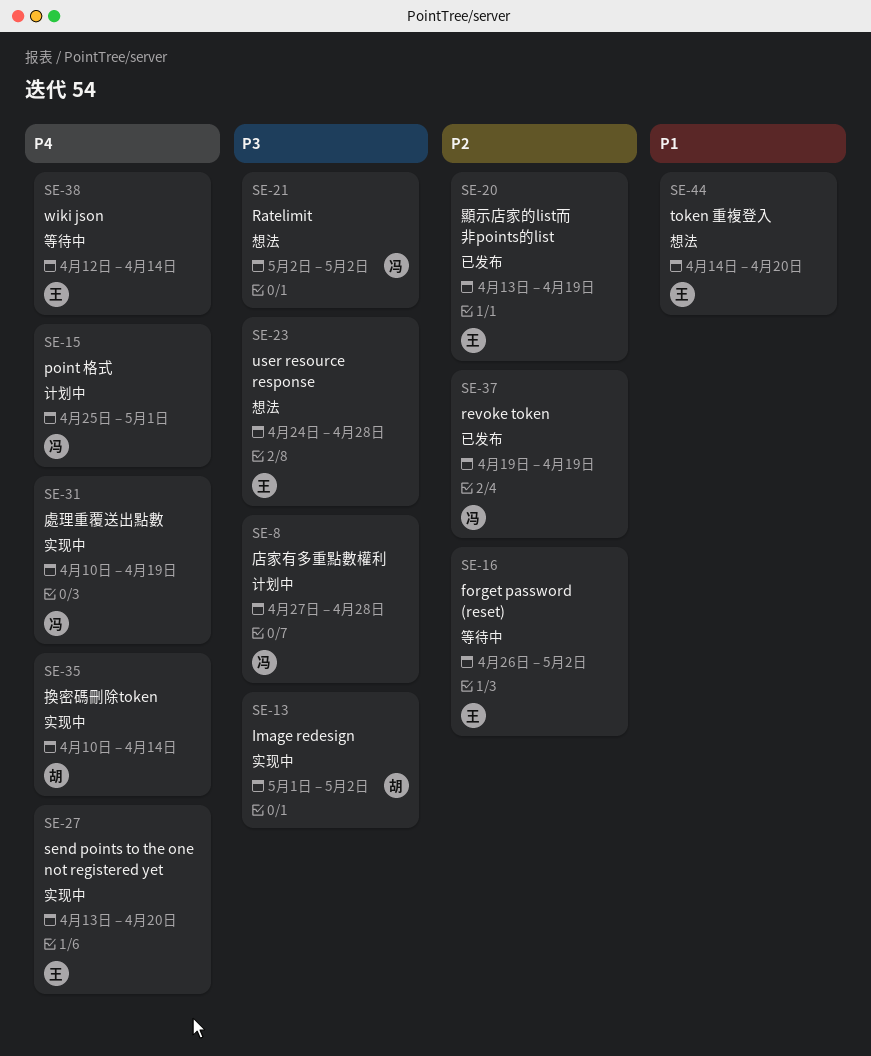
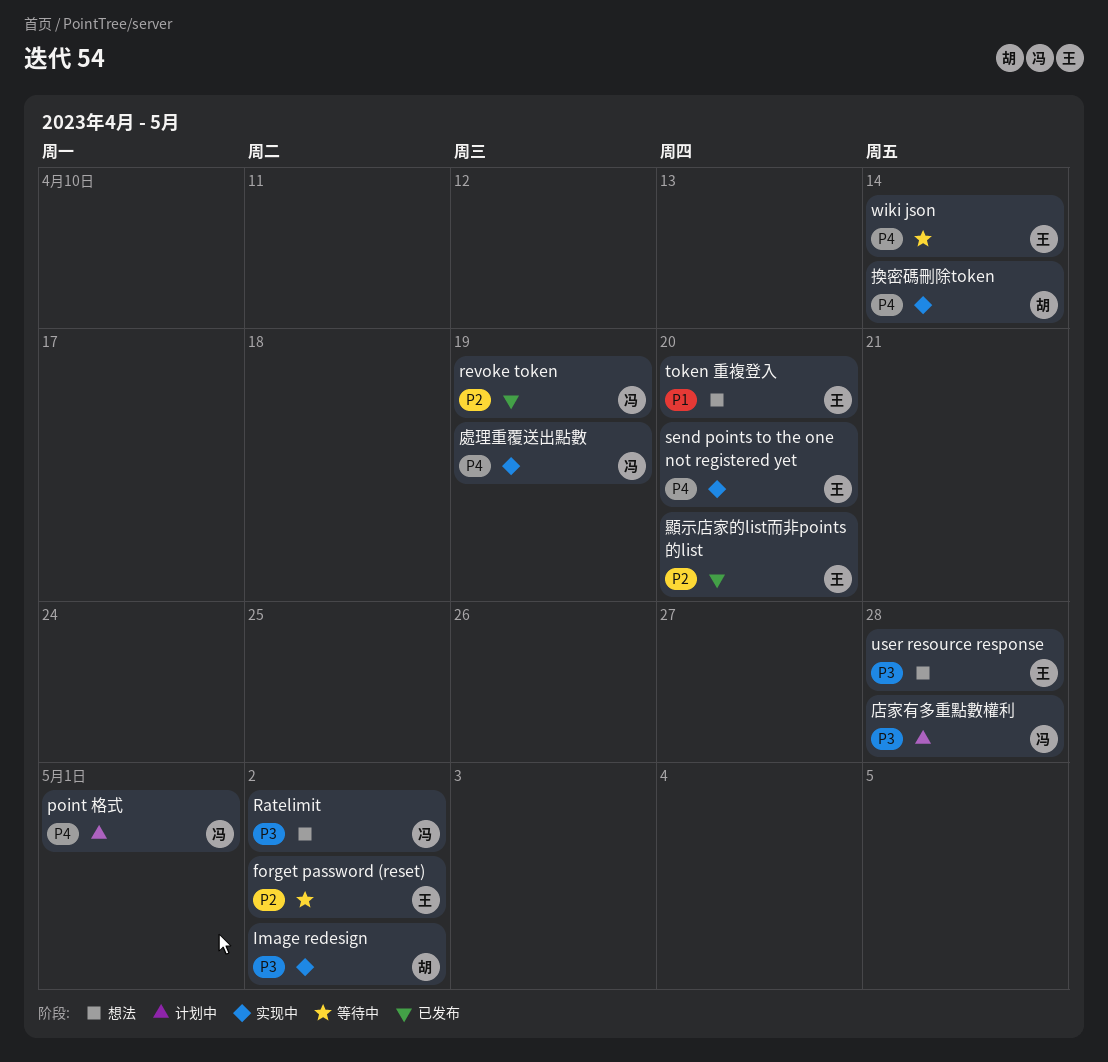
顯示店家的list而非points的list, due: Apr 19 -> Apr 20

